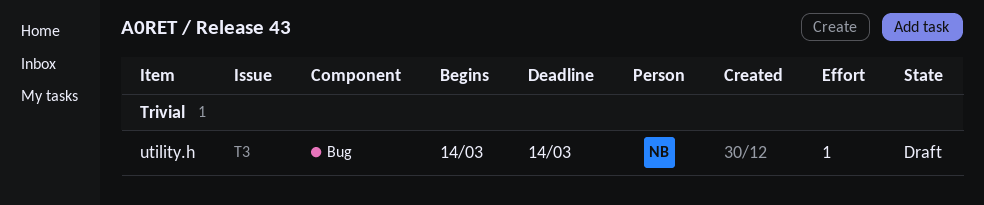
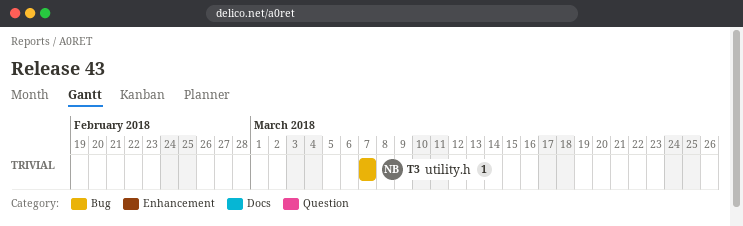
T3, start: Mar 14 -> Mar 7
T3, due: Mar 14 -> Mar 7

